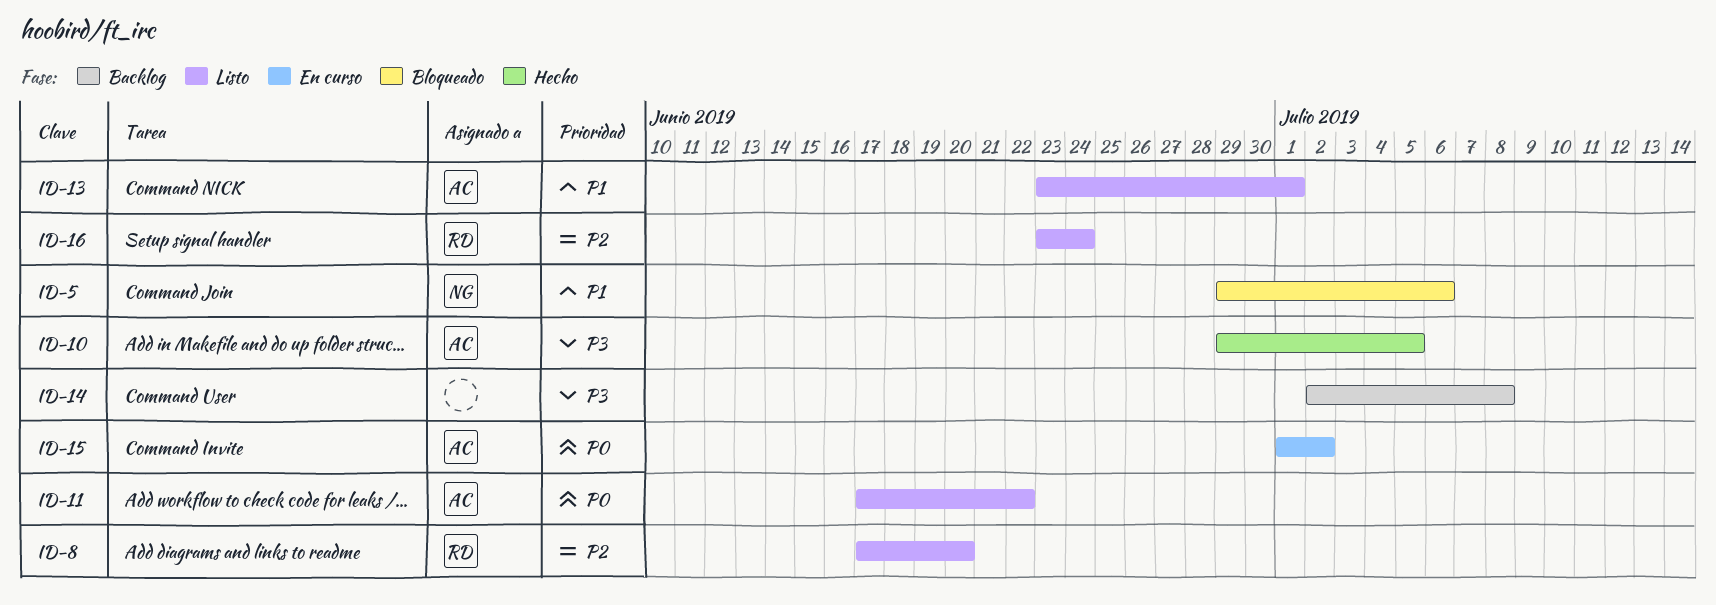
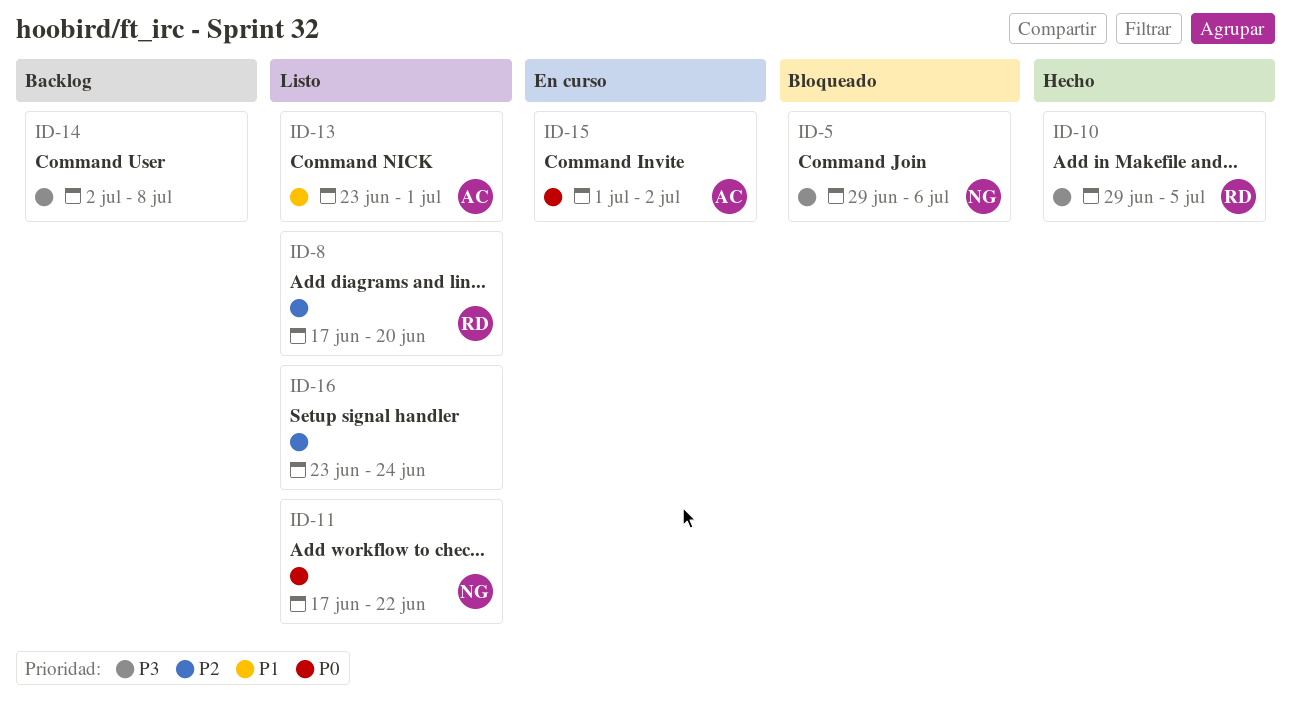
ID-5, priority: P1 -> P3
ID-10, owner: AC -> RD
ID-11, owner: AC -> NG
ID-16, owner: RD -> none

